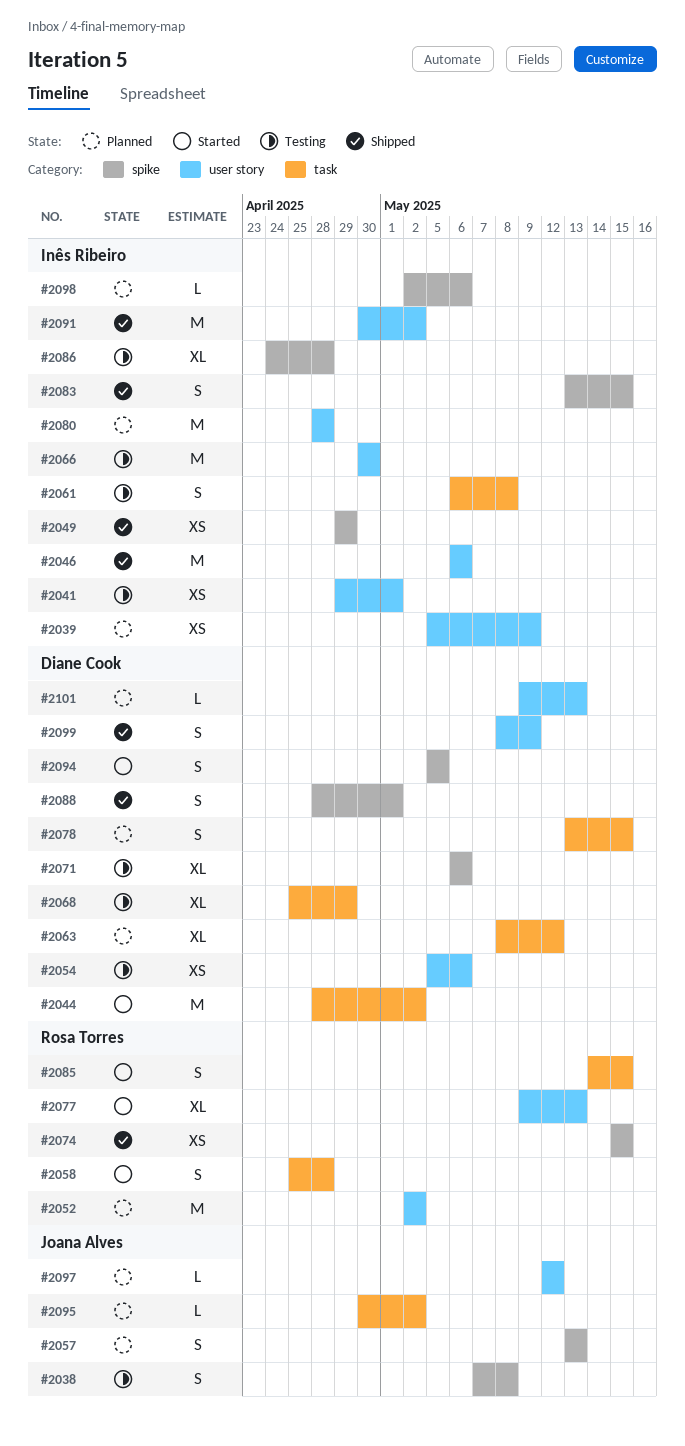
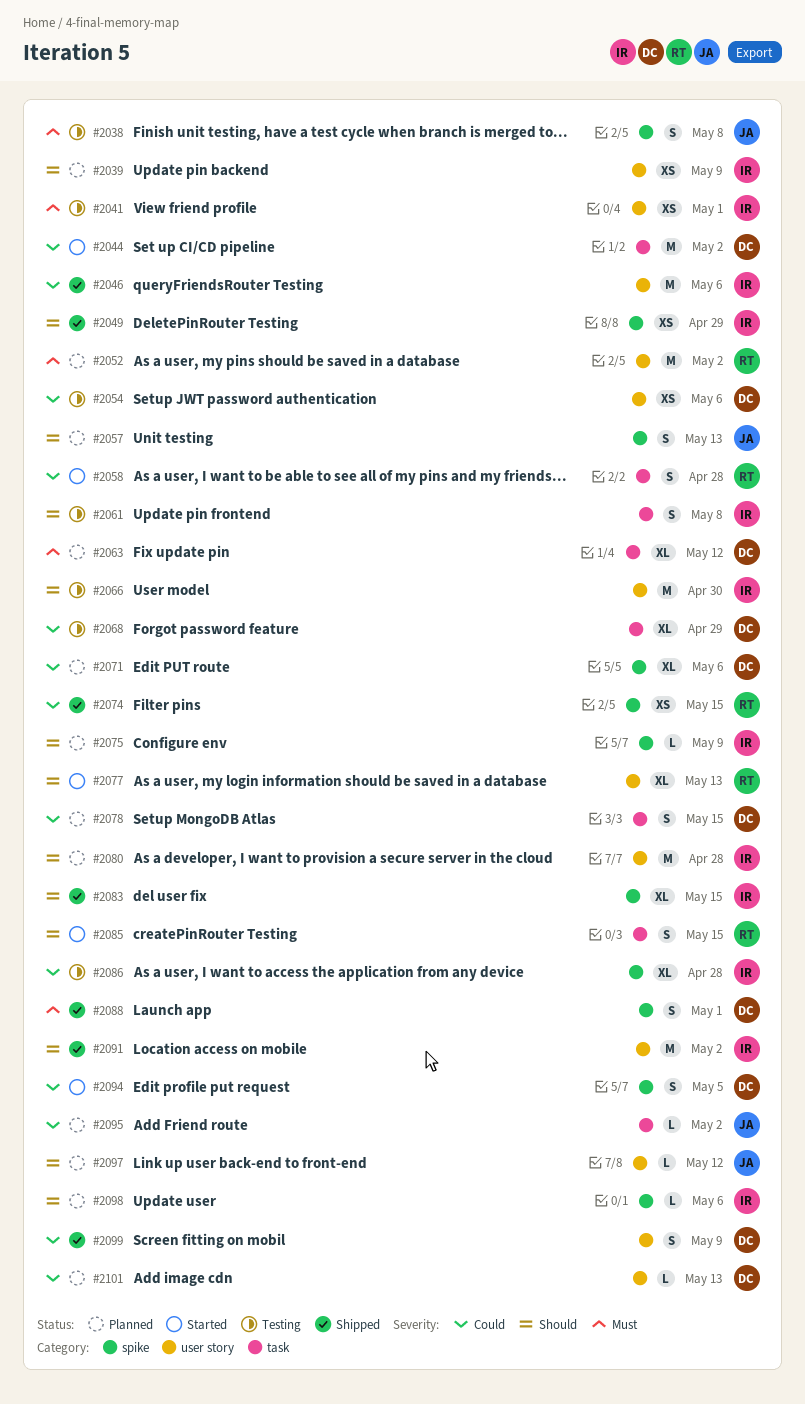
#2071, status: Testing -> Planned
#2075: none -> present
#2083, estimate: S -> XL

